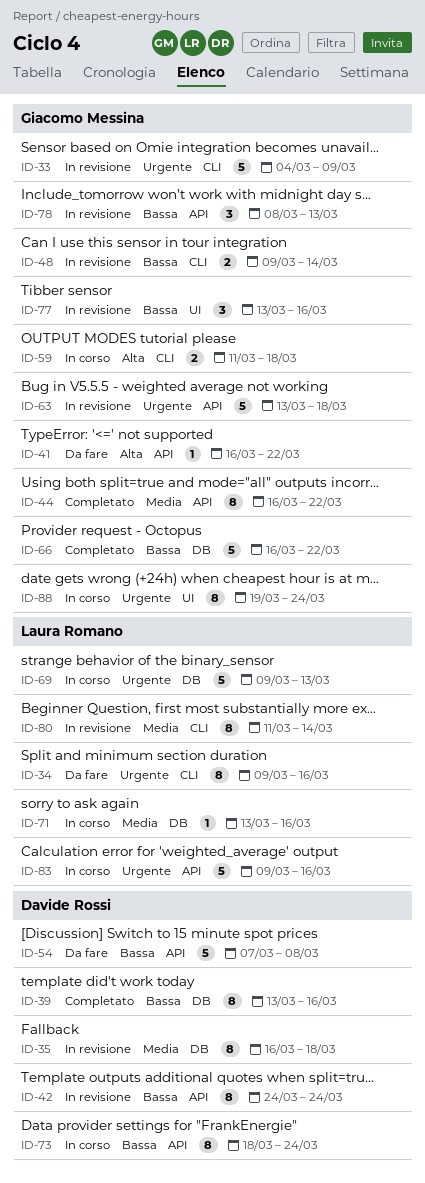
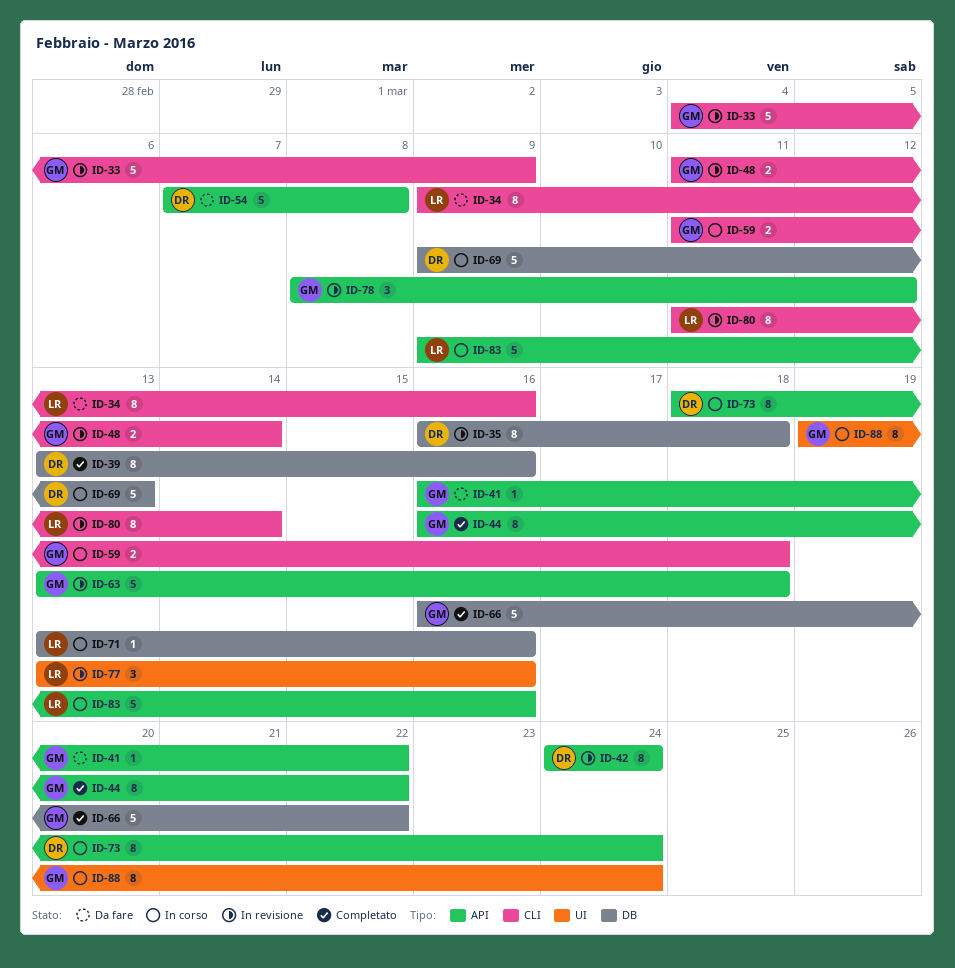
ID-48, start: Mar 9 -> Mar 11
ID-69, owner: Laura Romano -> Davide Rossi
ID-77, owner: Giacomo Messina -> Laura Romano
ID-78, due: Mar 13 -> Mar 12

